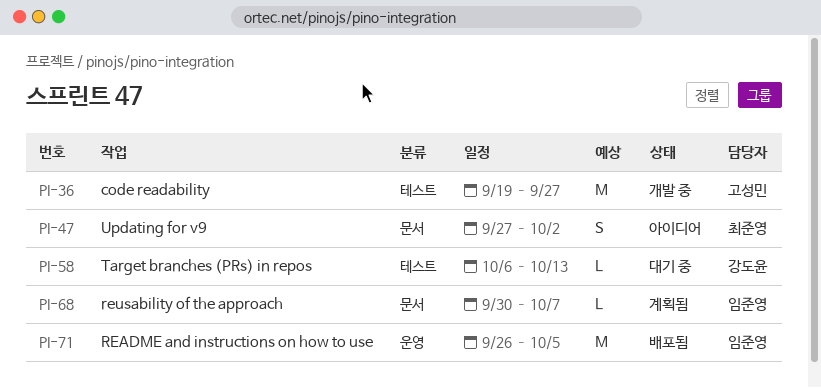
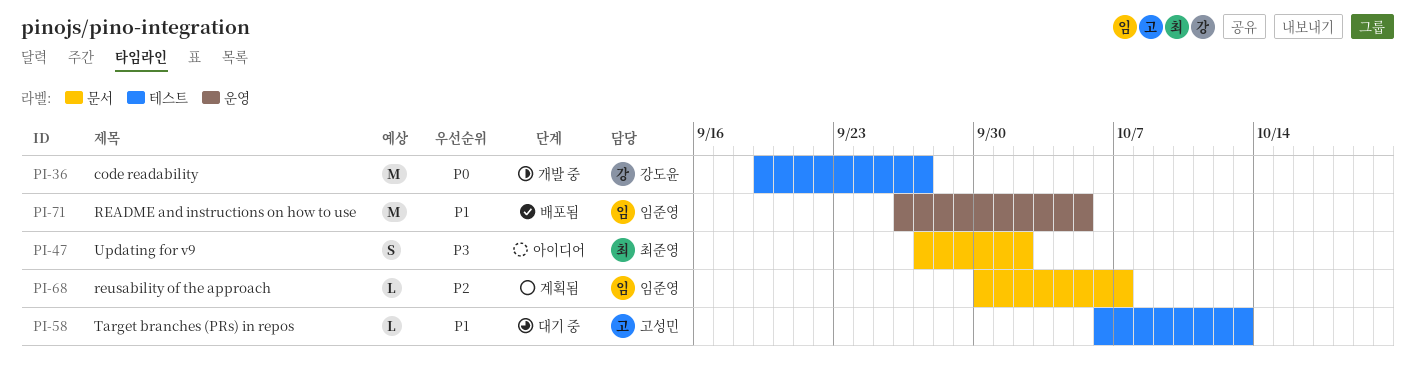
PI-36, owner: 고성민 -> 강도윤
PI-58, owner: 강도윤 -> 고성민

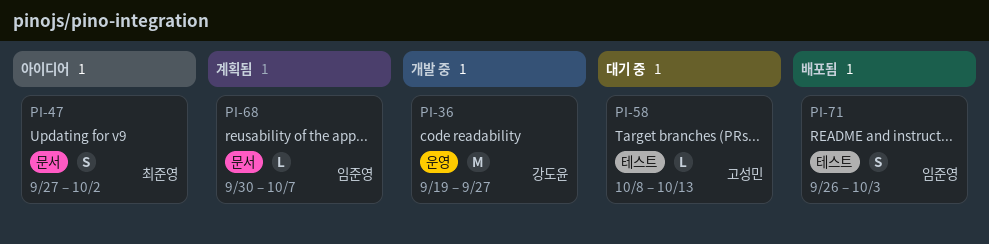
PI-36, label: 테스트 -> 운영
PI-58, start: Oct 6 -> Oct 8
PI-71, label: 운영 -> 테스트
PI-71, estimate: M -> S
PI-71, due: Oct 5 -> Oct 3

